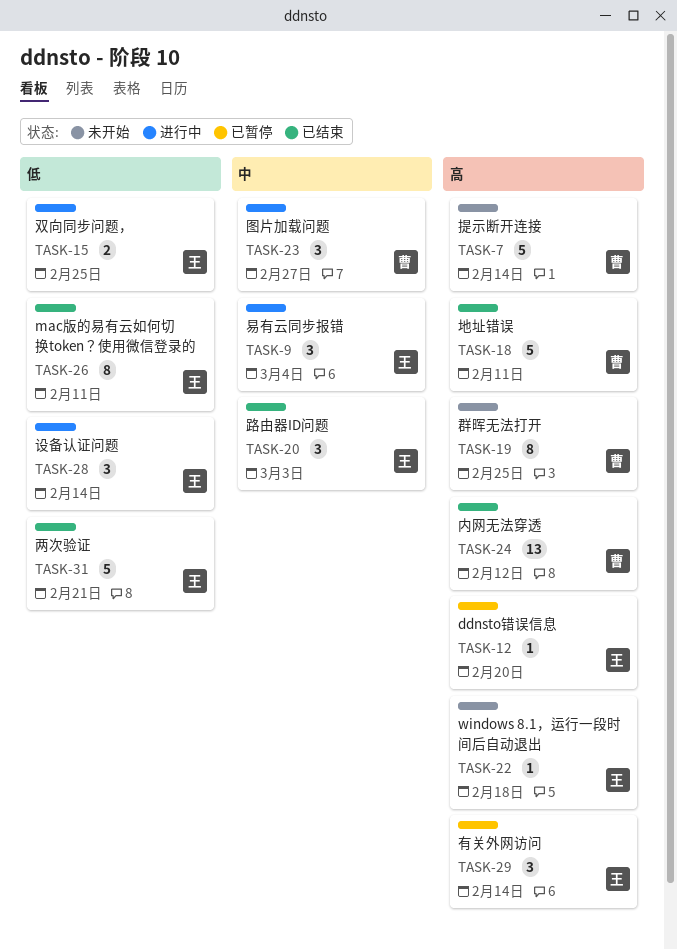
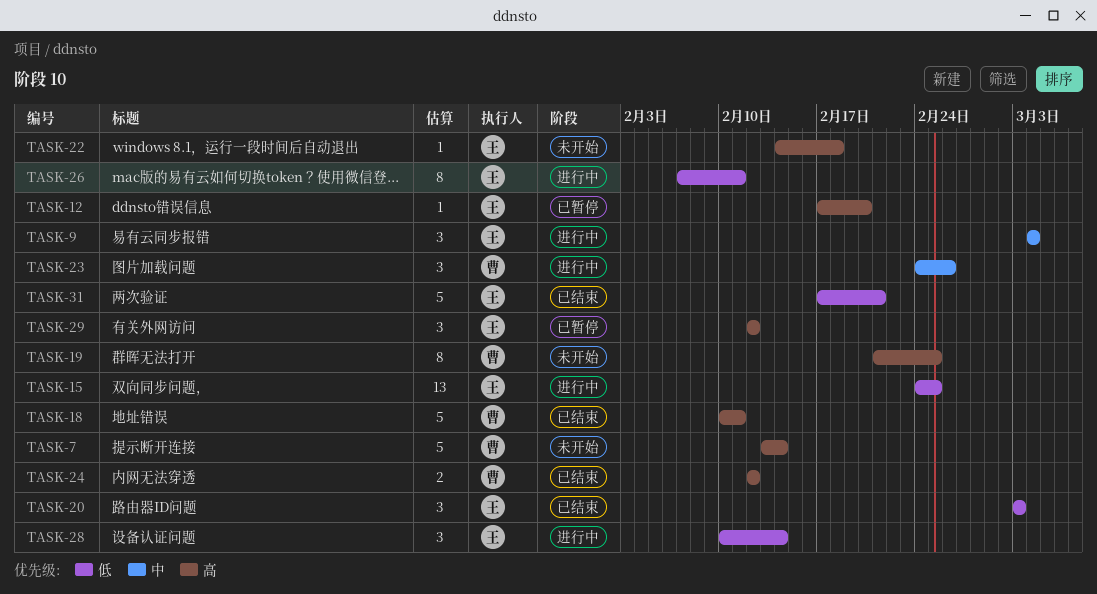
TASK-15, estimate: 2 -> 13
TASK-20, priority: 中 -> 低
TASK-23, due: Feb 27 -> Feb 26
TASK-24, estimate: 13 -> 2
TASK-26, status: 已结束 -> 进行中
TASK-29, due: Feb 14 -> Feb 12

